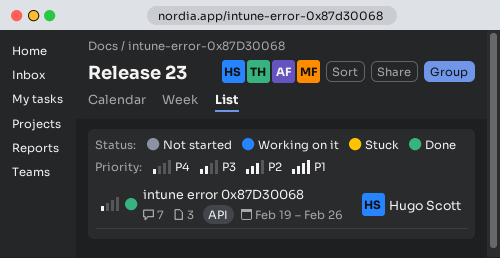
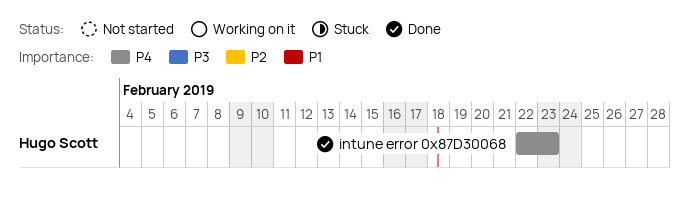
intune error 0x87D30068, start: Feb 19 -> Feb 22
intune error 0x87D30068, due: Feb 26 -> Feb 23

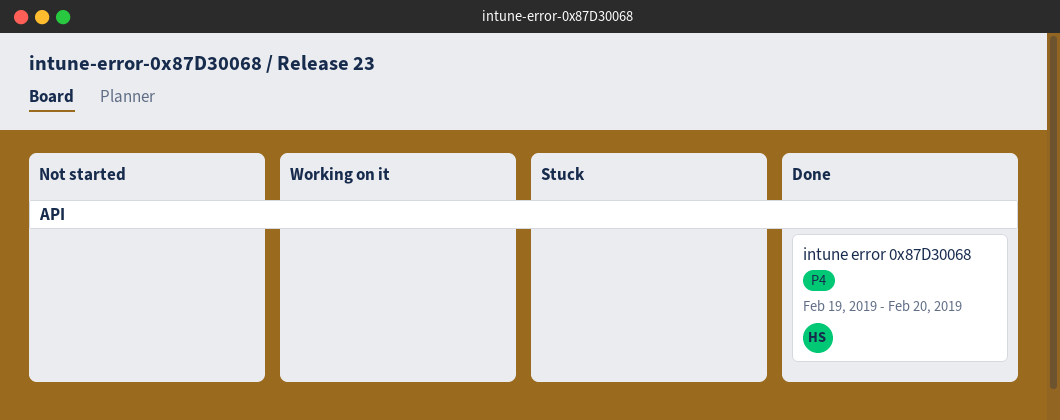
intune error 0x87D30068, start: Feb 22 -> Feb 19
intune error 0x87D30068, due: Feb 23 -> Feb 20

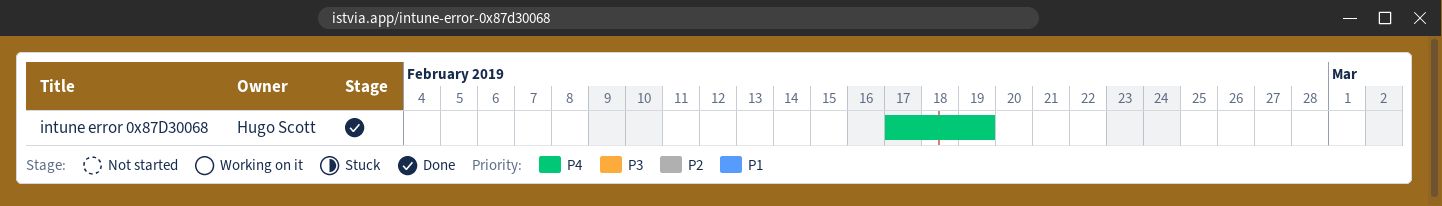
intune error 0x87D30068, start: Feb 19 -> Feb 17
intune error 0x87D30068, due: Feb 20 -> Feb 19

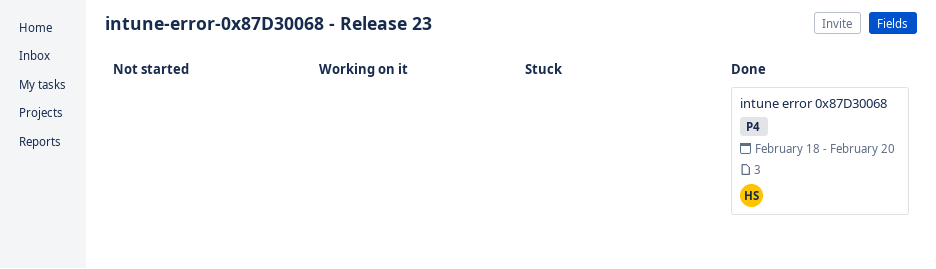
intune error 0x87D30068, start: Feb 17 -> Feb 18
intune error 0x87D30068, due: Feb 19 -> Feb 20

